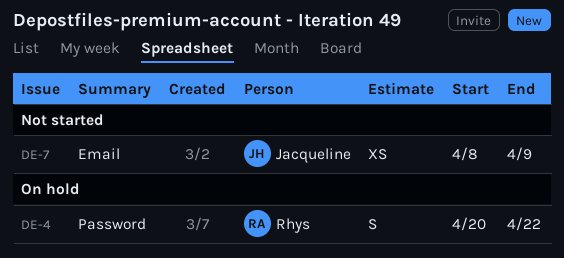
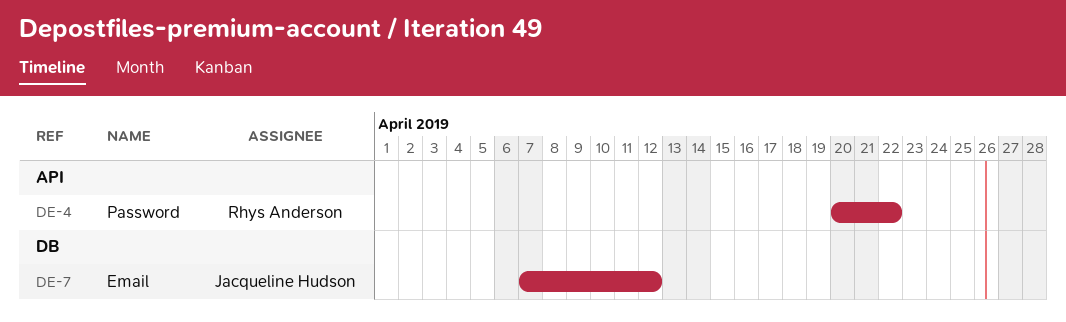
DE-7, start: Apr 8 -> Apr 7
DE-7, due: Apr 9 -> Apr 12

